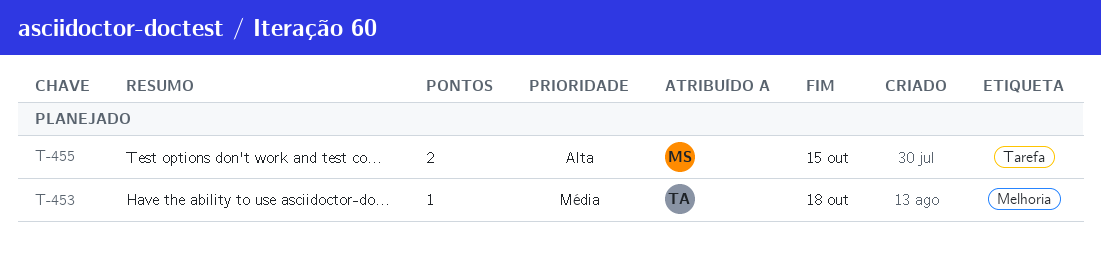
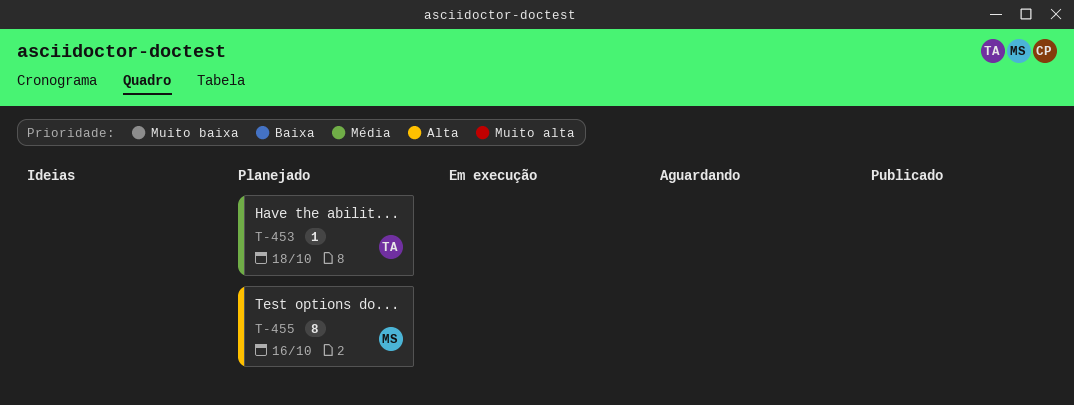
T-455, estimate: 2 -> 8
T-455, due: Oct 15 -> Oct 16

